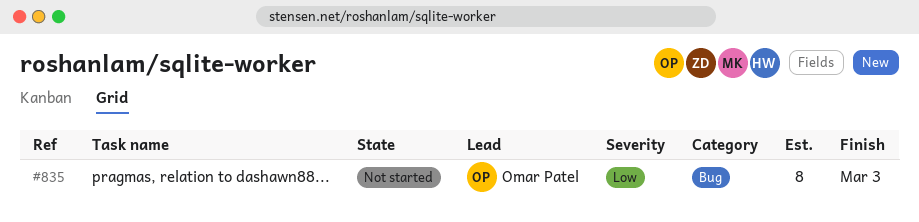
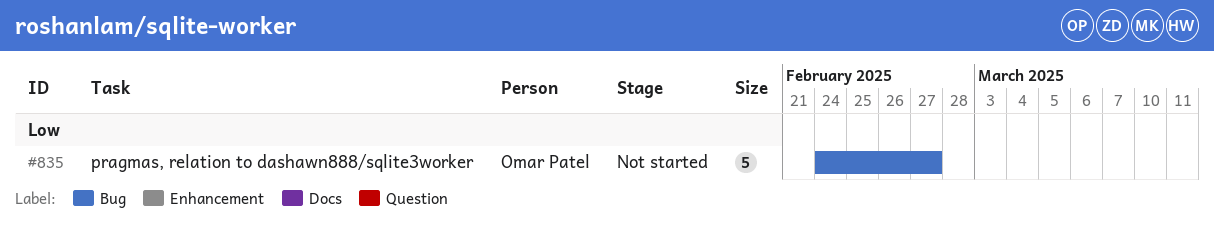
#835, estimate: 8 -> 5
#835, due: Mar 3 -> Feb 27

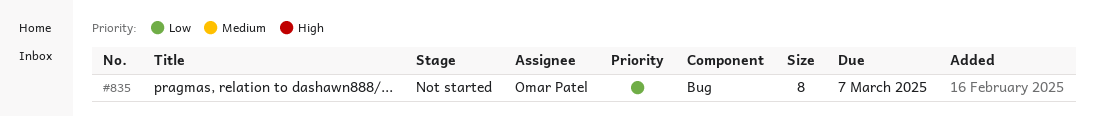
#835, estimate: 5 -> 8
#835, due: Feb 27 -> Mar 7

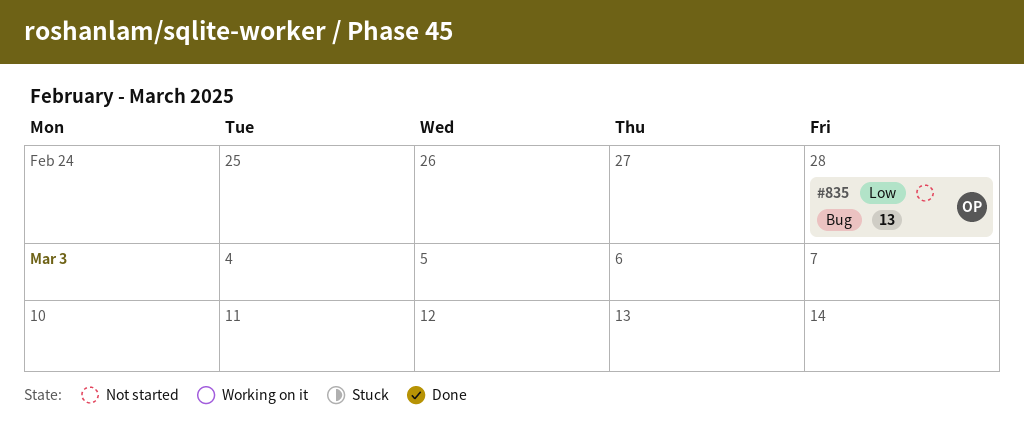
#835, estimate: 8 -> 13
#835, due: Mar 7 -> Feb 28

